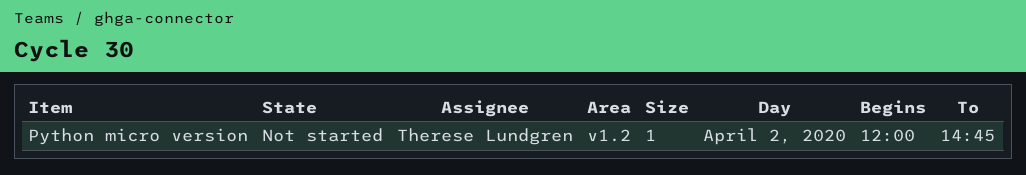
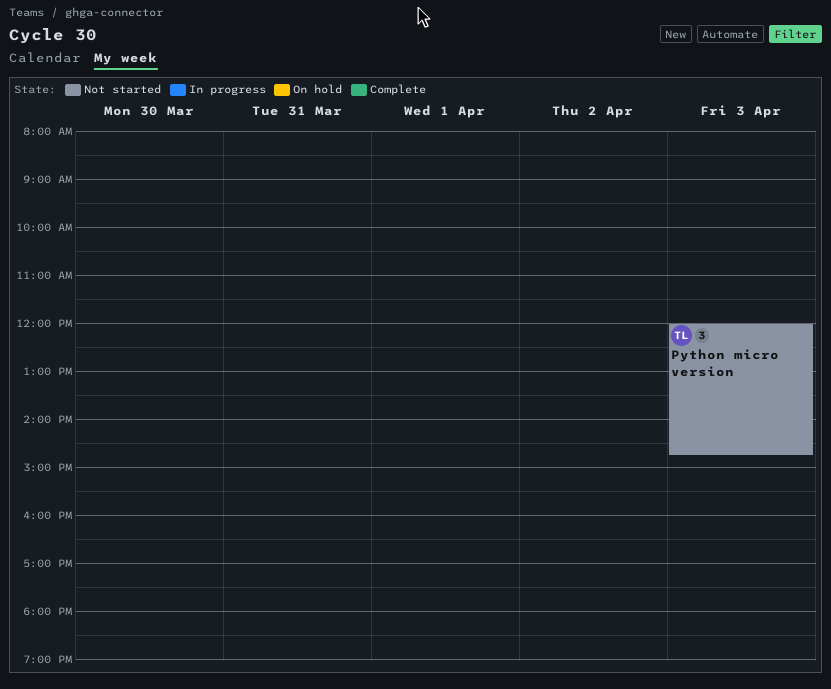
Python micro version, estimate: 1 -> 3
Python micro version, day: Apr 2 -> Apr 3

